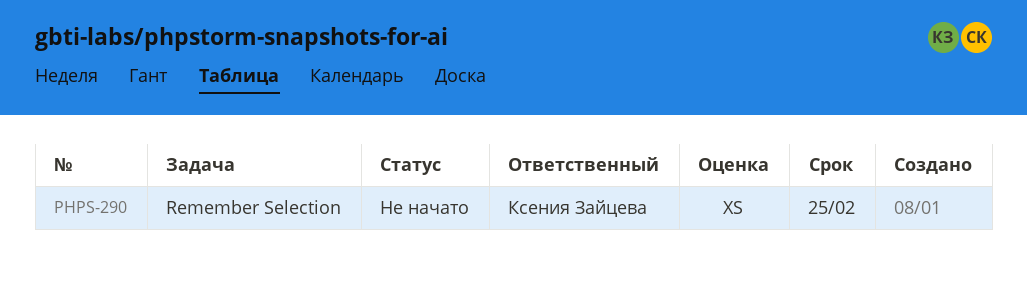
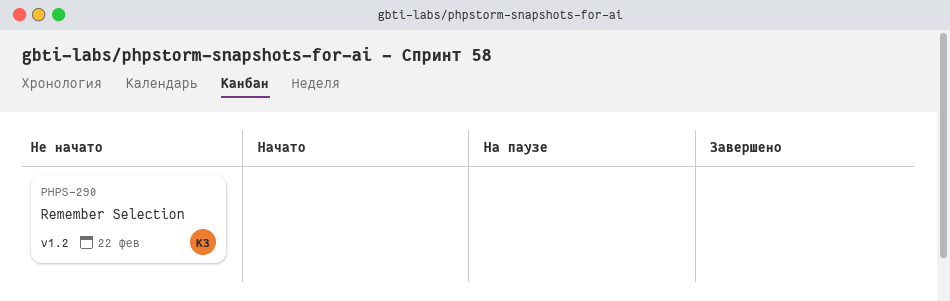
PHPS-290, due: Feb 25 -> Feb 22

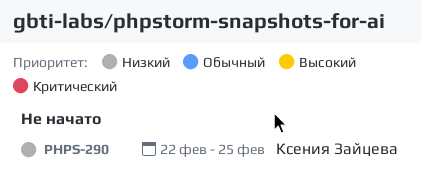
PHPS-290, due: Feb 22 -> Feb 25

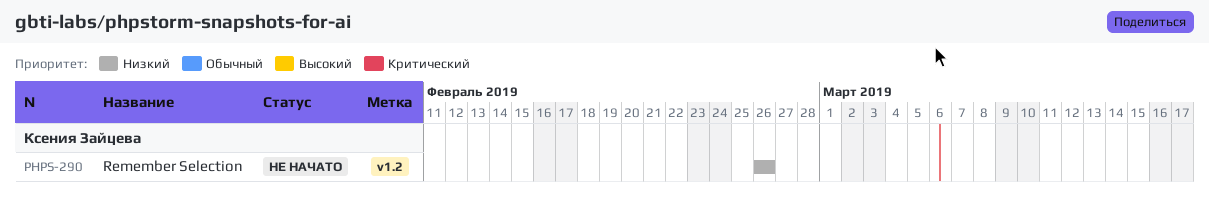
PHPS-290, start: Feb 22 -> Feb 26
PHPS-290, due: Feb 25 -> Feb 26

